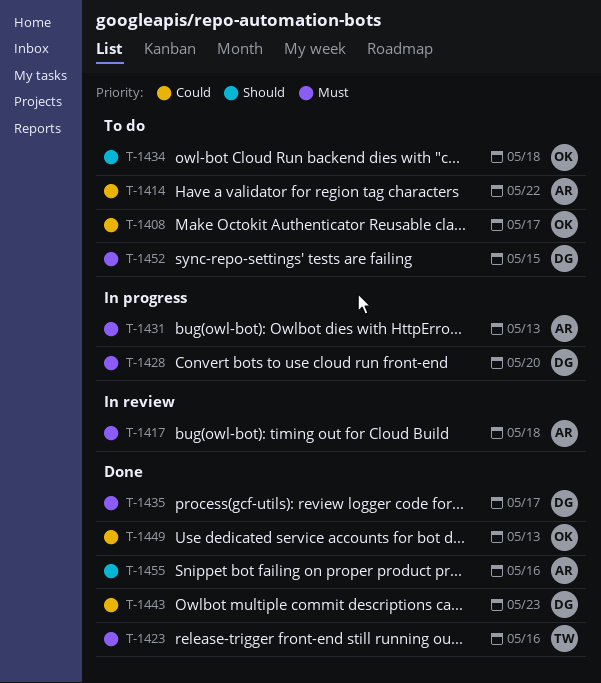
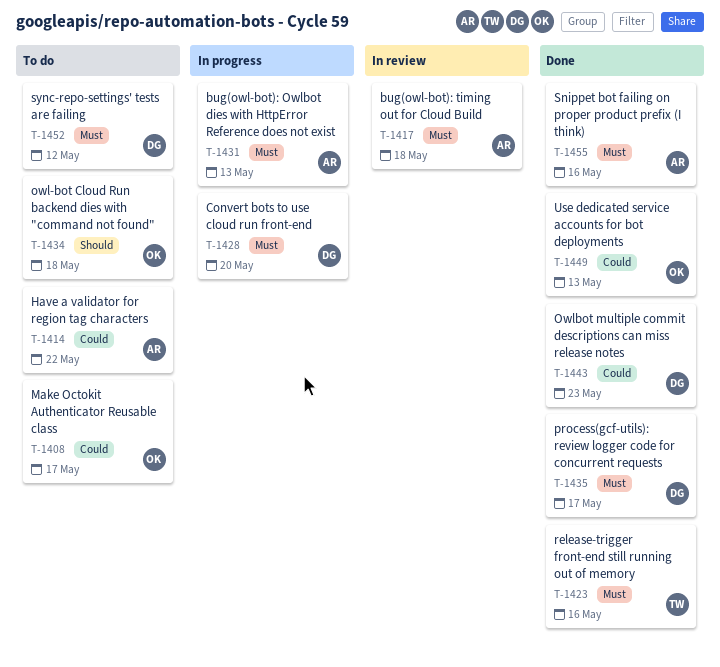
T-1452, due: May 15 -> May 12
T-1455, priority: Should -> Must

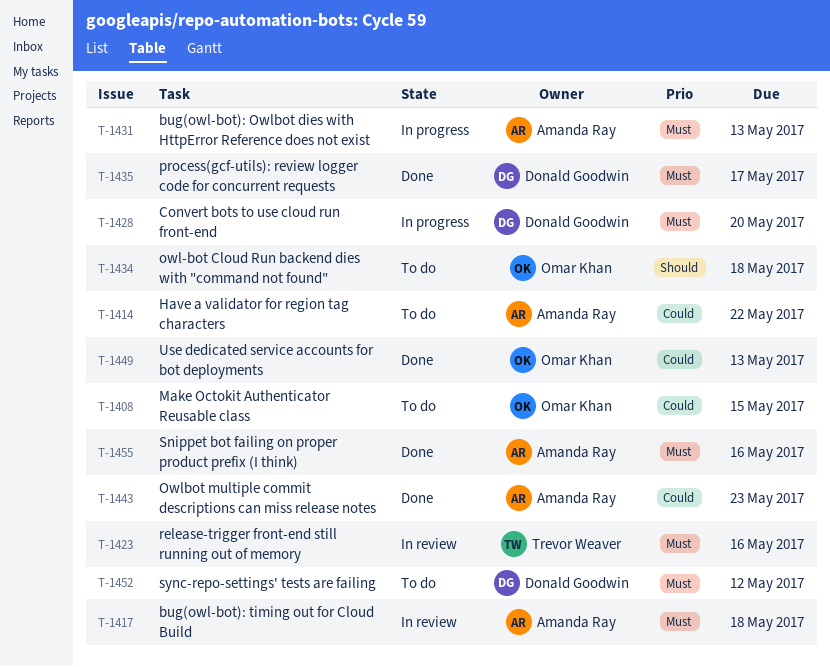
T-1408, due: May 17 -> May 15
T-1423, status: Done -> In review
T-1443, owner: Donald Goodwin -> Amanda Ray

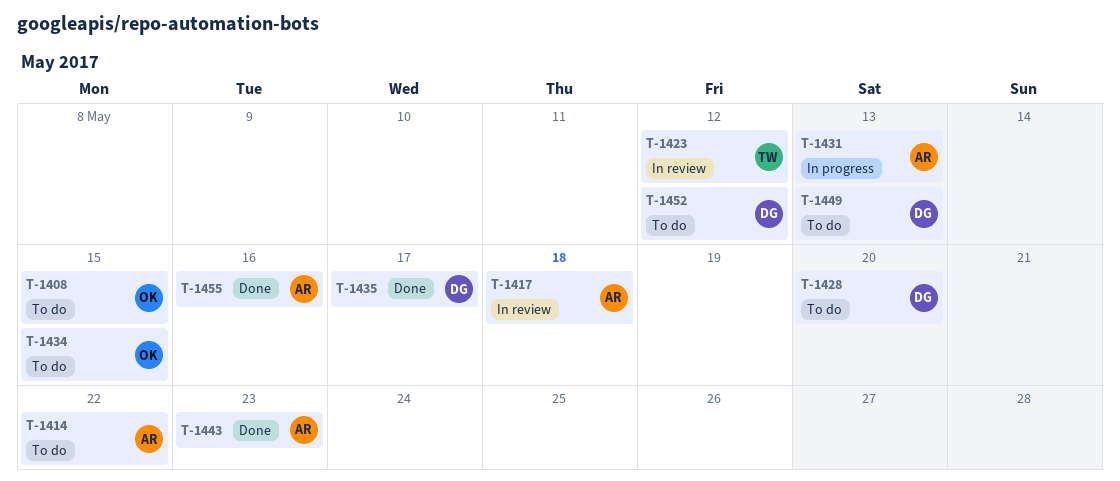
T-1423, due: May 16 -> May 12
T-1428, status: In progress -> To do
T-1434, due: May 18 -> May 15
T-1449, status: Done -> To do
T-1449, owner: Omar Khan -> Donald Goodwin

